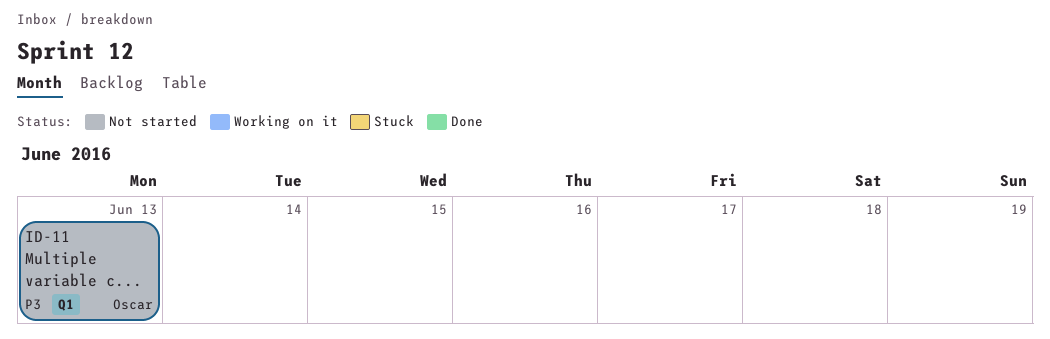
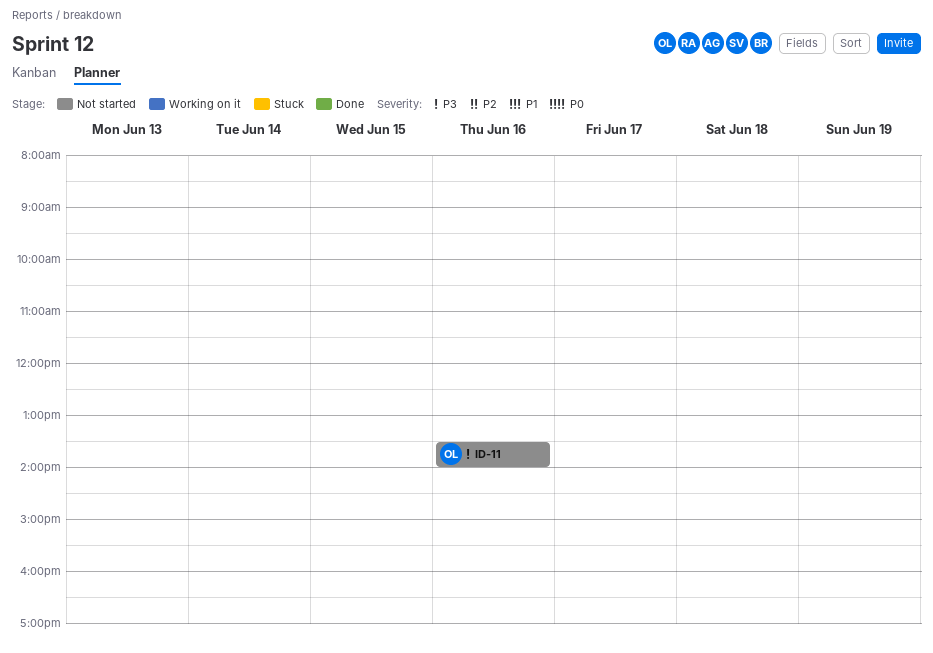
ID-11, day: Jun 13 -> Jun 16

